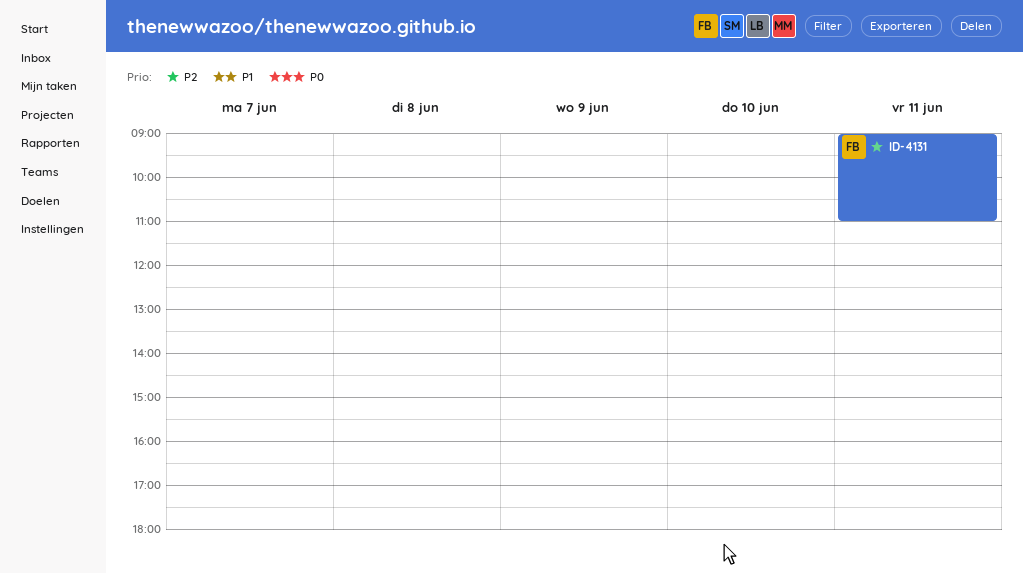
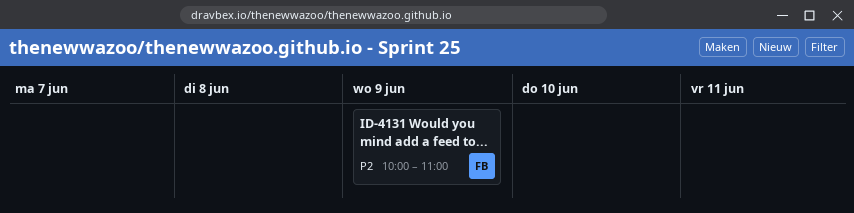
ID-4131, day: Jun 11 -> Jun 9
ID-4131, begins: 09:00 -> 10:00

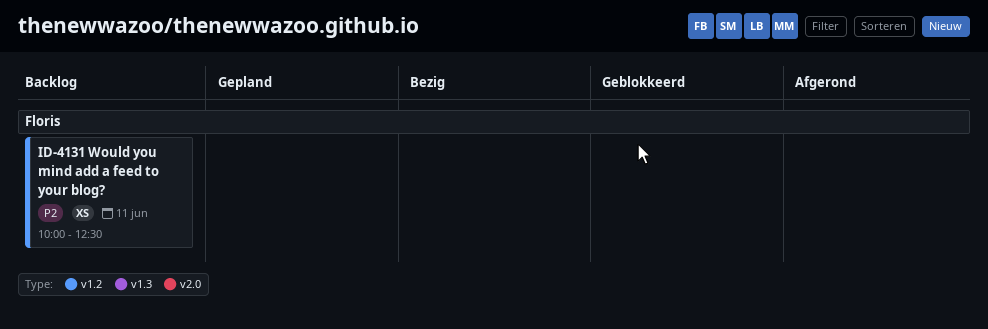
ID-4131, day: Jun 9 -> Jun 11
ID-4131, ends: 11:00 -> 12:30

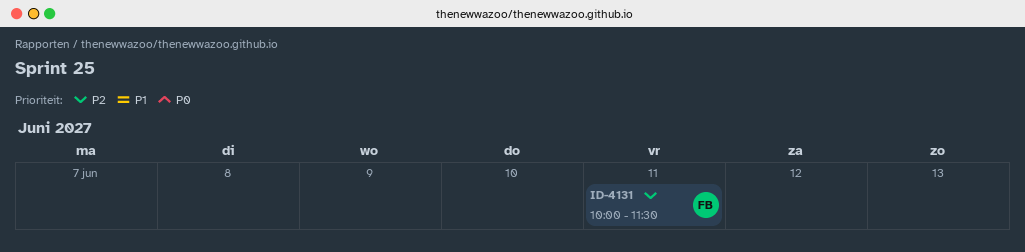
ID-4131, ends: 12:30 -> 11:30

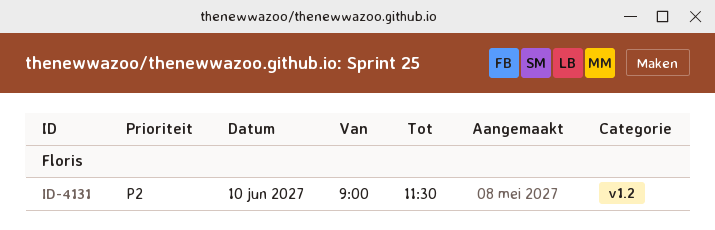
ID-4131, day: Jun 11 -> Jun 10
ID-4131, begins: 10:00 -> 09:00

